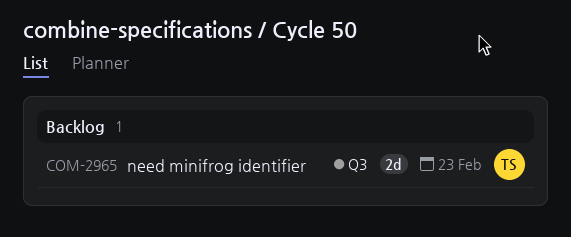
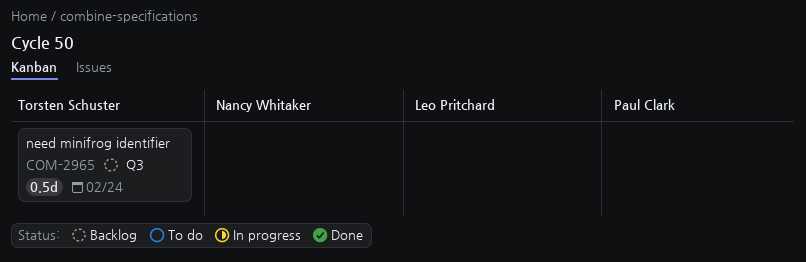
COM-2965, estimate: 2d -> 0.5d
COM-2965, due: Feb 23 -> Feb 24

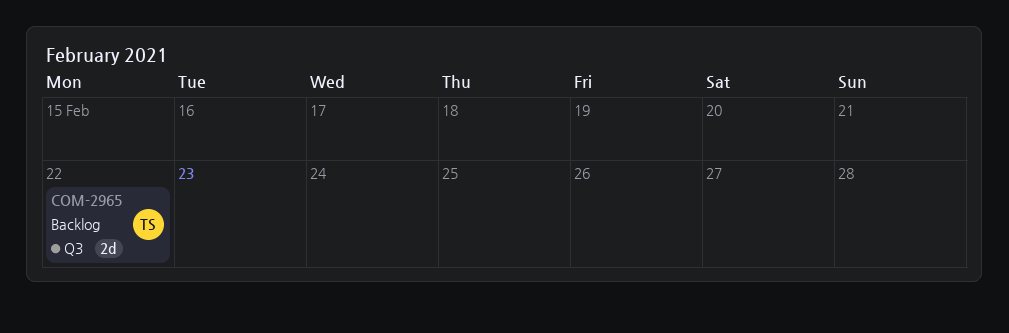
COM-2965, estimate: 0.5d -> 2d
COM-2965, due: Feb 24 -> Feb 22

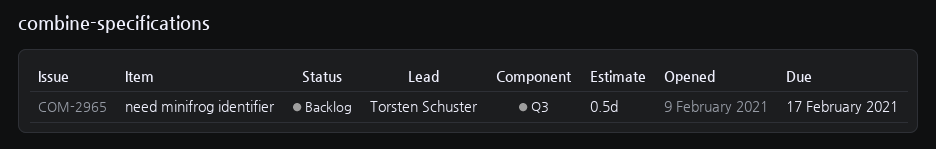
COM-2965, estimate: 2d -> 0.5d
COM-2965, due: Feb 22 -> Feb 17

